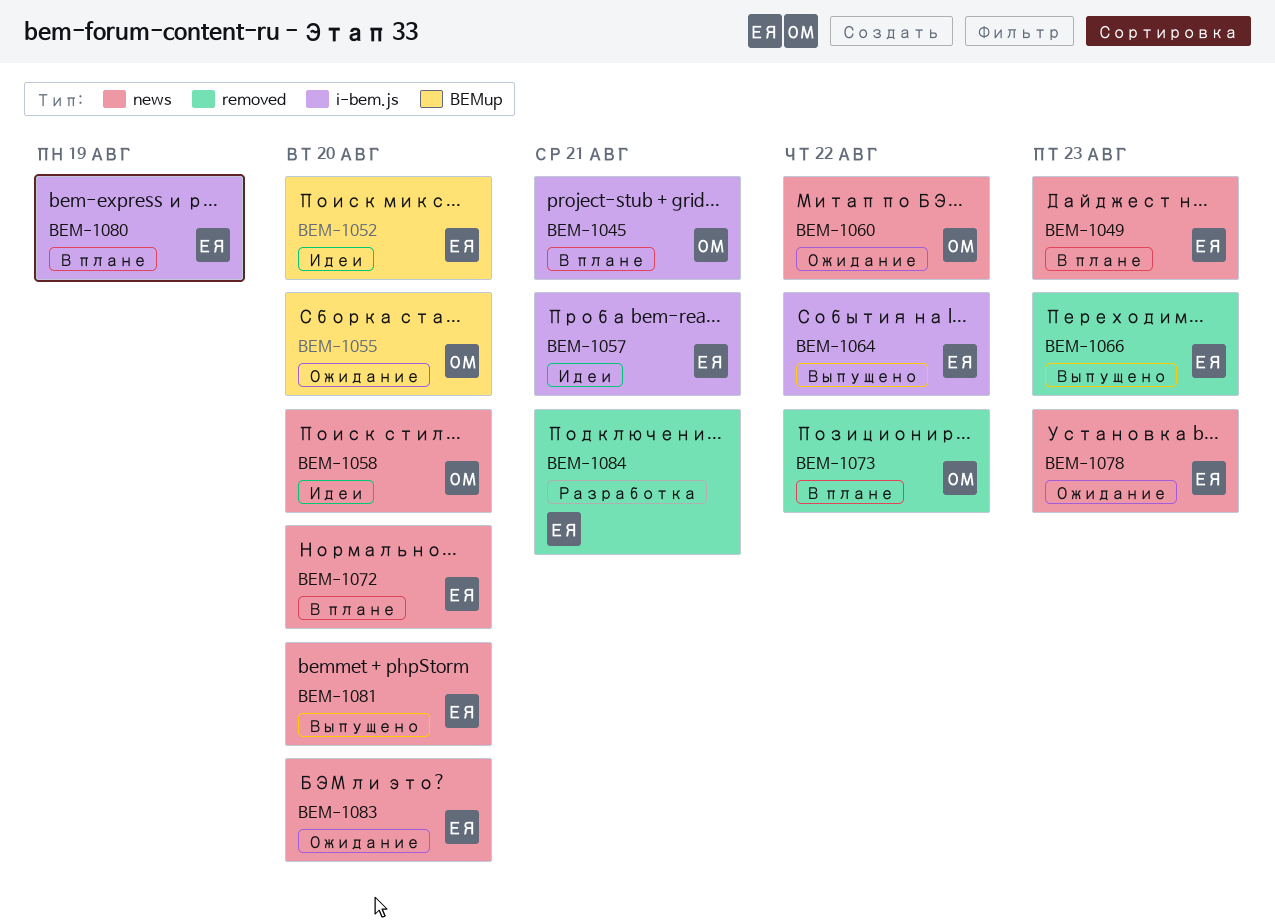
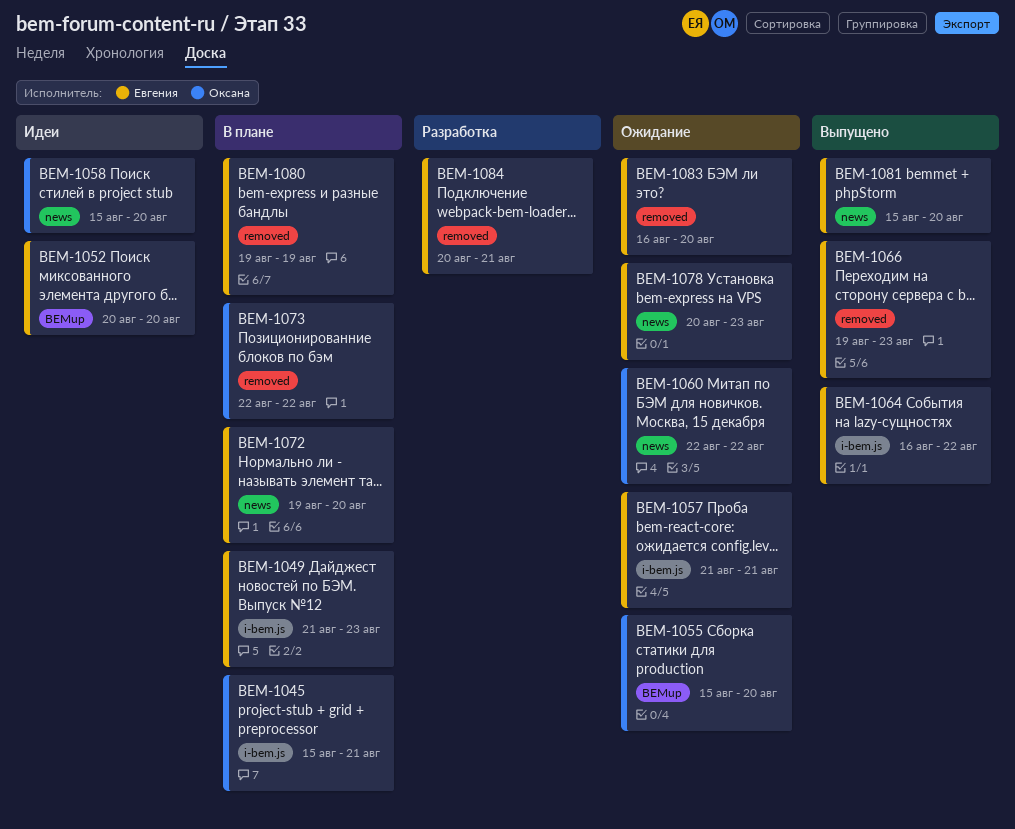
BEM-1049, label: news -> i-bem.js
BEM-1057, status: Идеи -> Ожидание
BEM-1080, label: i-bem.js -> removed
BEM-1083, label: news -> removed

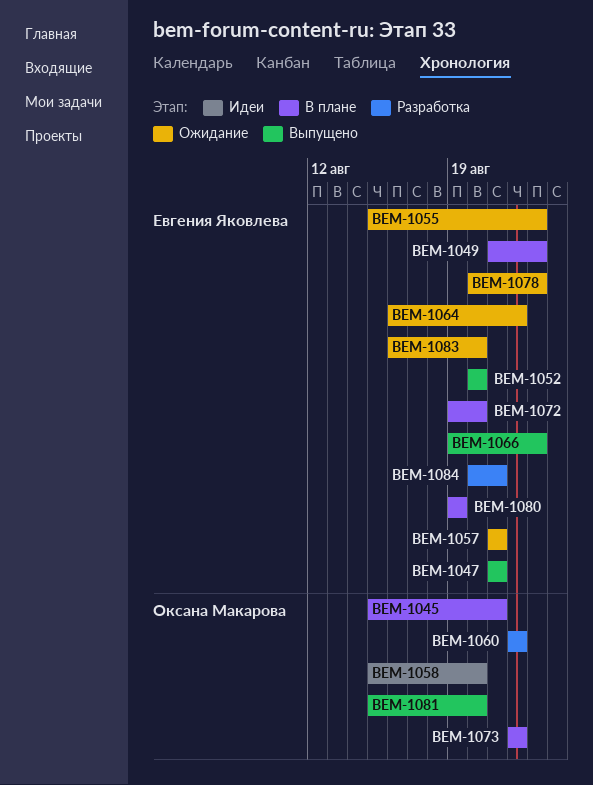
BEM-1047: none -> present
BEM-1052, status: Идеи -> Выпущено
BEM-1055, owner: Оксана Макарова -> Евгения Яковлева
BEM-1055, due: Aug 20 -> Aug 23
BEM-1060, status: Ожидание -> Разработка
BEM-1064, status: Выпущено -> Ожидание
BEM-1081, owner: Евгения Яковлева -> Оксана Макарова

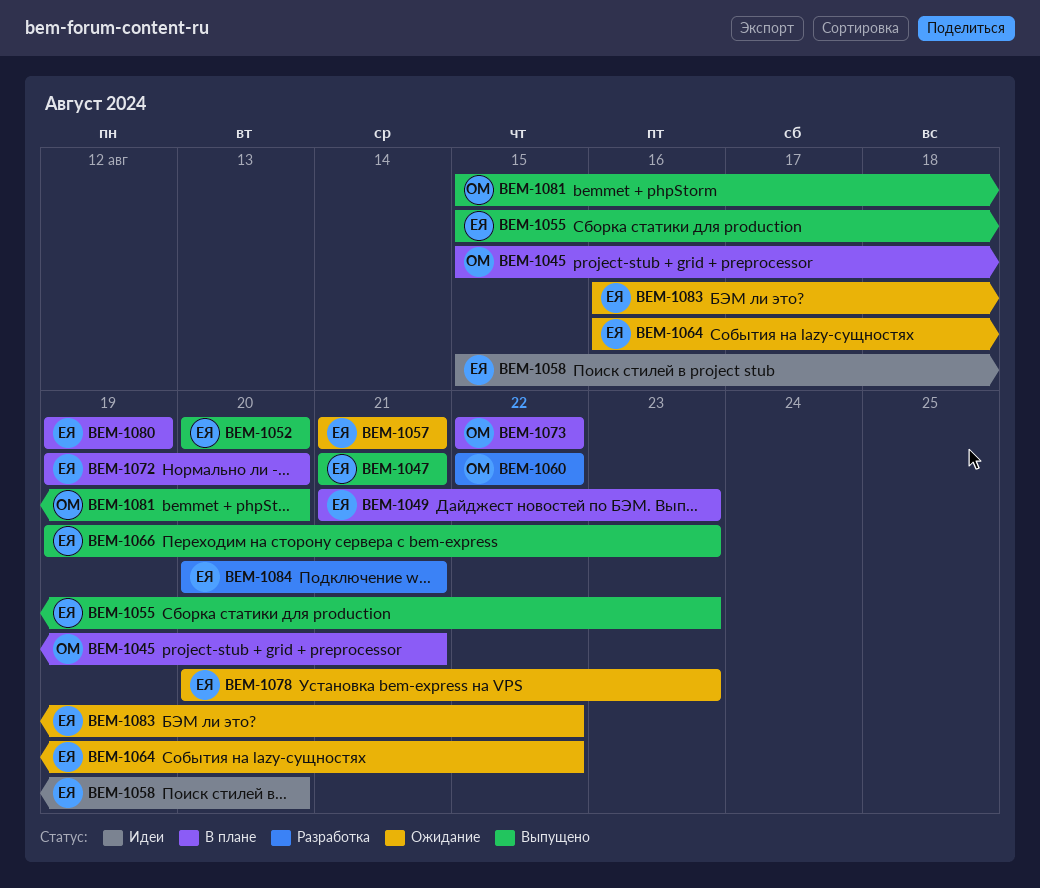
BEM-1055, status: Ожидание -> Выпущено
BEM-1058, owner: Оксана Макарова -> Евгения Яковлева
BEM-1083, due: Aug 20 -> Aug 22

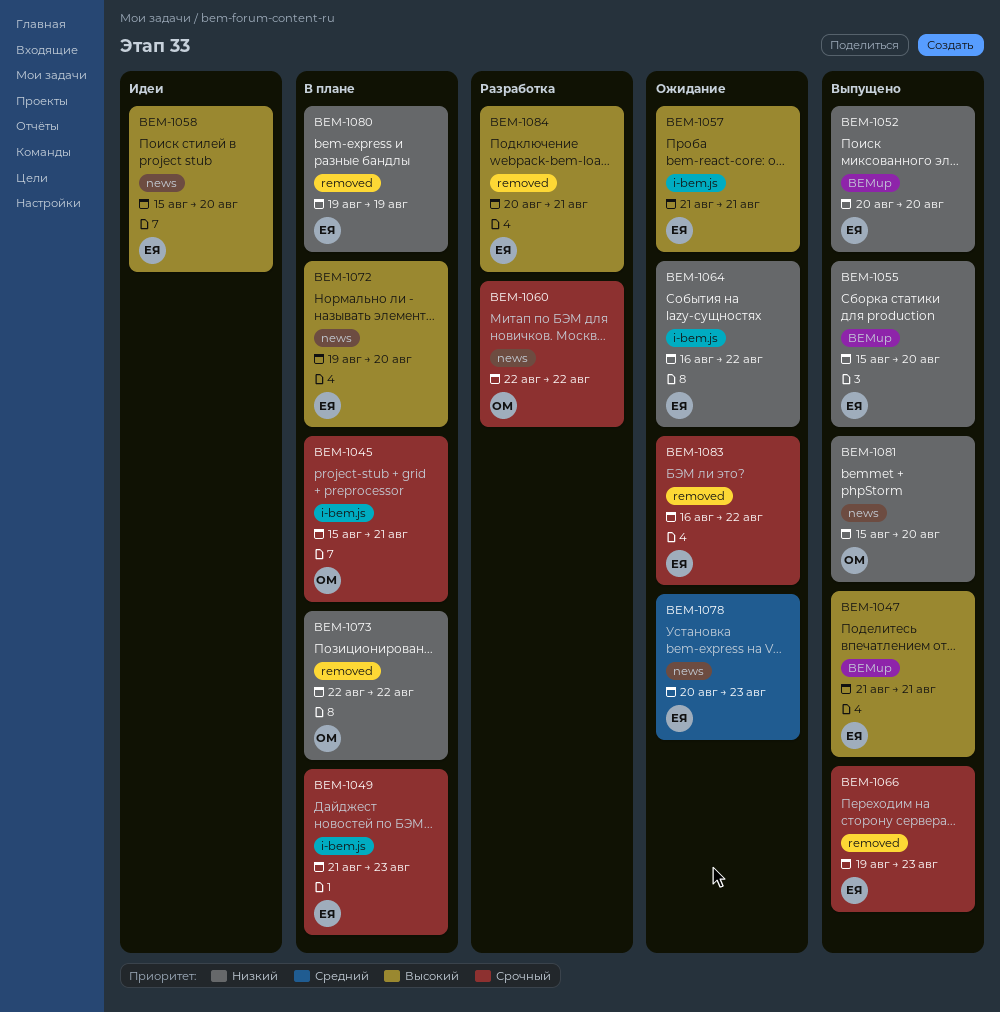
BEM-1055, due: Aug 23 -> Aug 20

